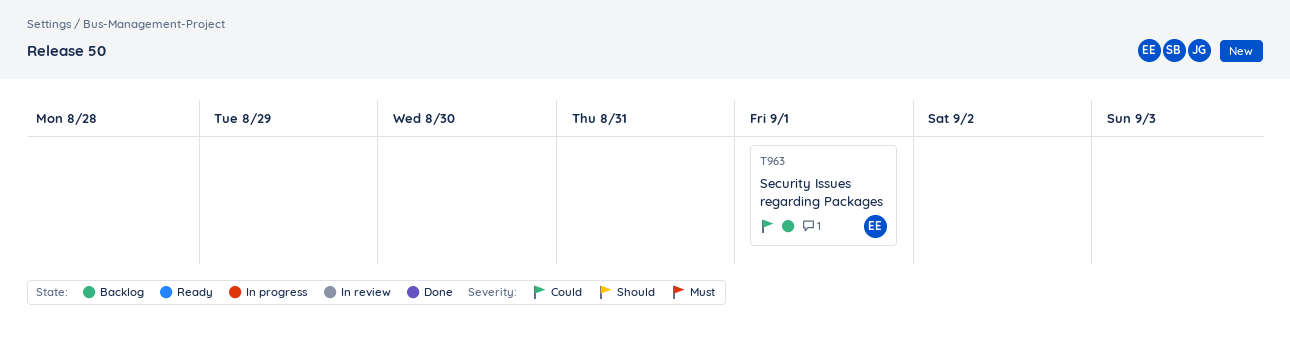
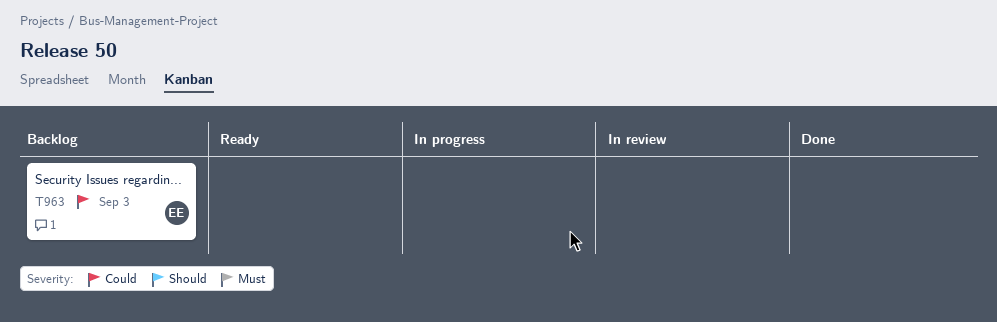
T963, due: Sep 1 -> Sep 3

